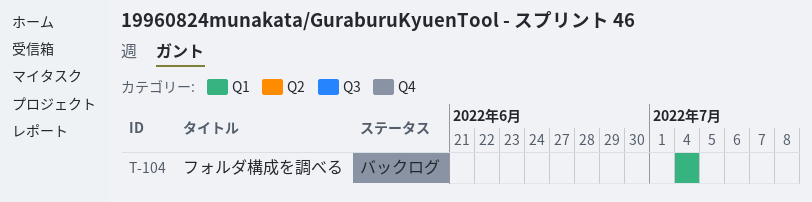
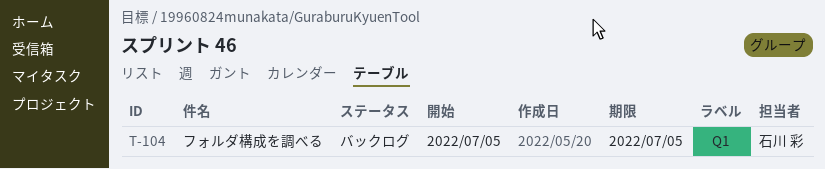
T-104, start: Jul 4 -> Jul 5
T-104, due: Jul 4 -> Jul 5

